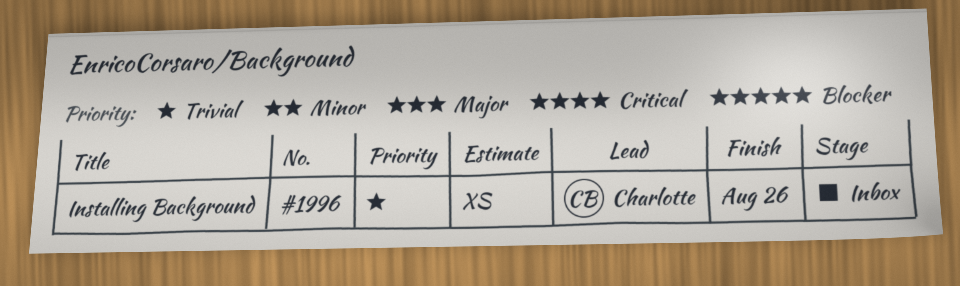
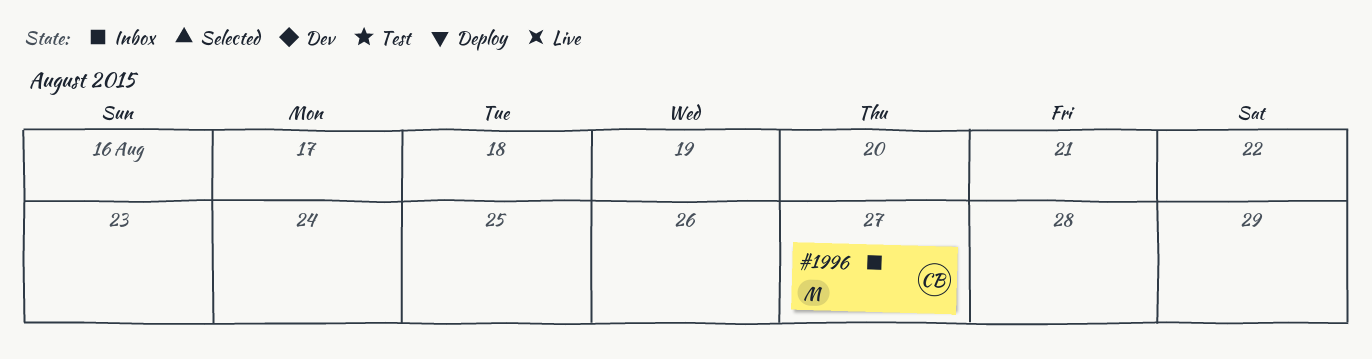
#1996, estimate: XS -> M
#1996, due: Aug 26 -> Aug 27

